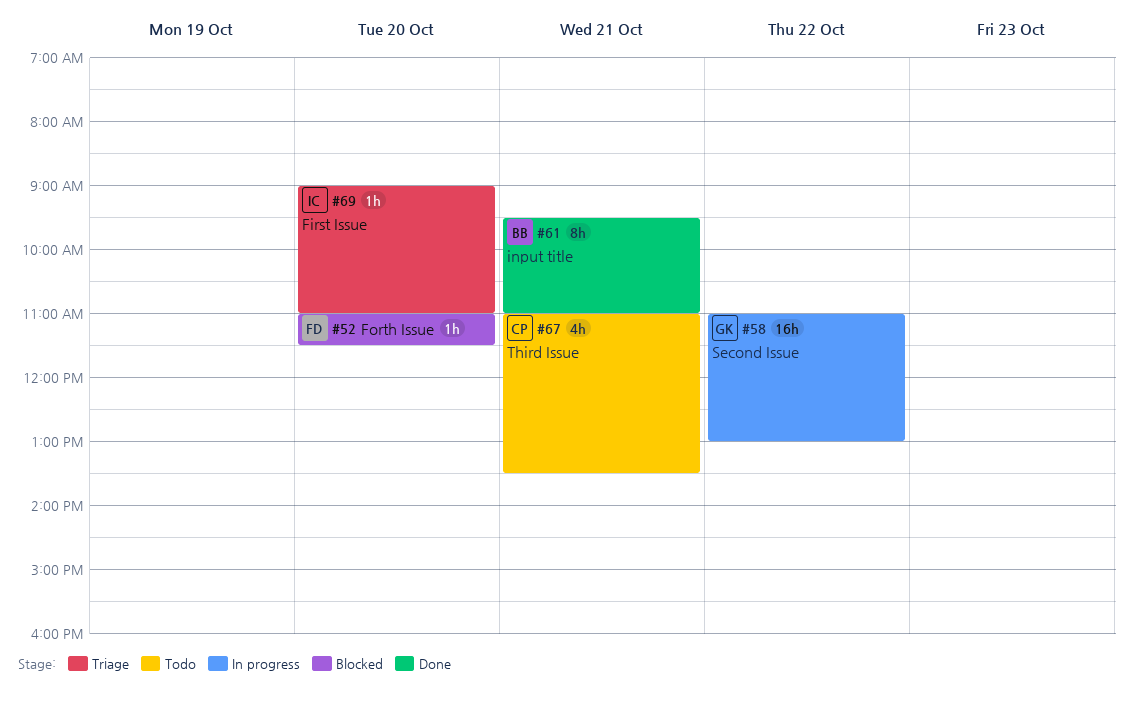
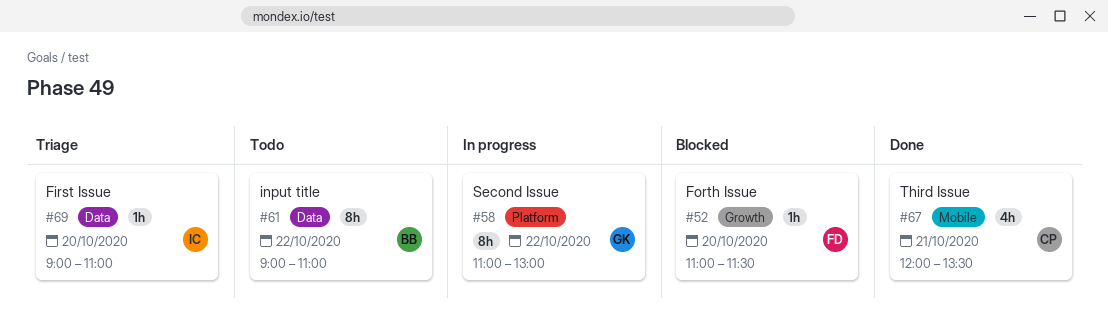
#58, estimate: 16h -> 8h
#61, status: Done -> Todo
#61, day: Oct 21 -> Oct 22
#61, begins: 09:30 -> 09:00
#67, status: Todo -> Done
#67, begins: 11:00 -> 12:00

